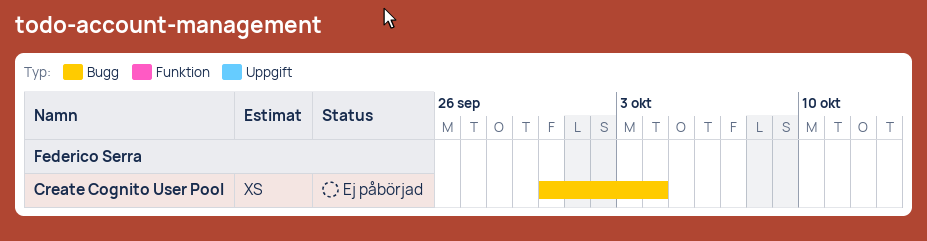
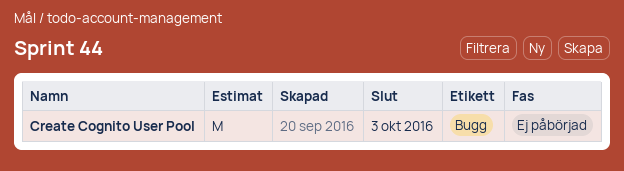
Create Cognito User Pool, estimate: XS -> M
Create Cognito User Pool, due: Oct 4 -> Oct 3

